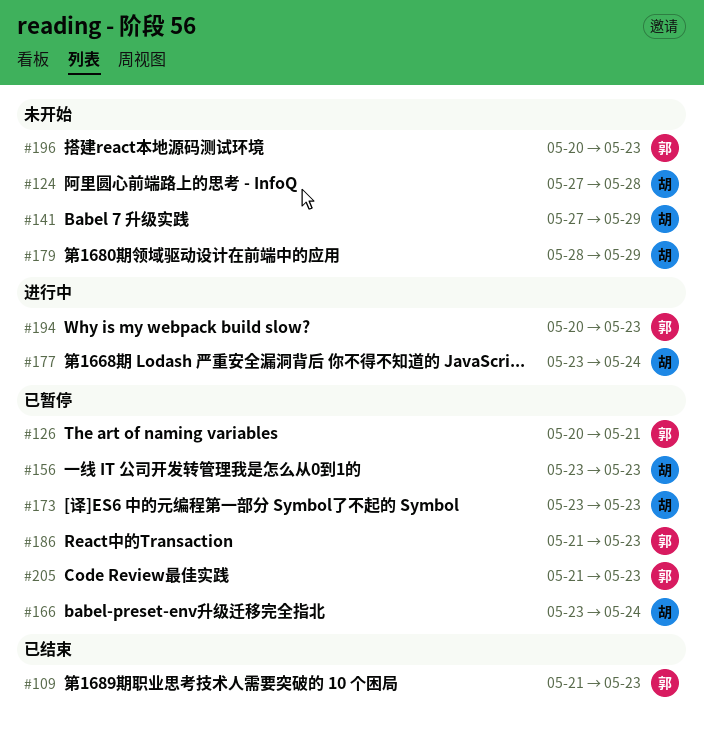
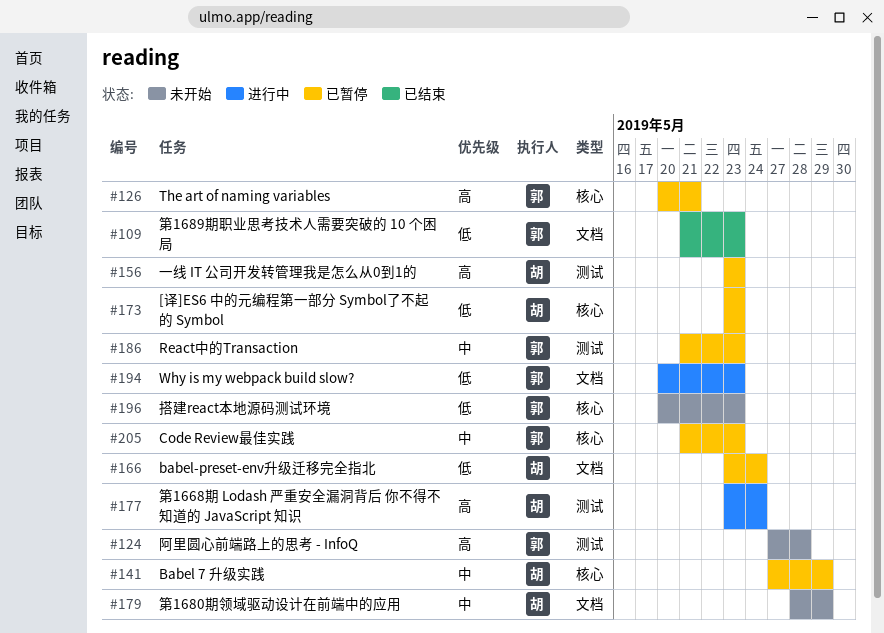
#124, owner: 胡 -> 郭
#141, status: 未开始 -> 已暂停

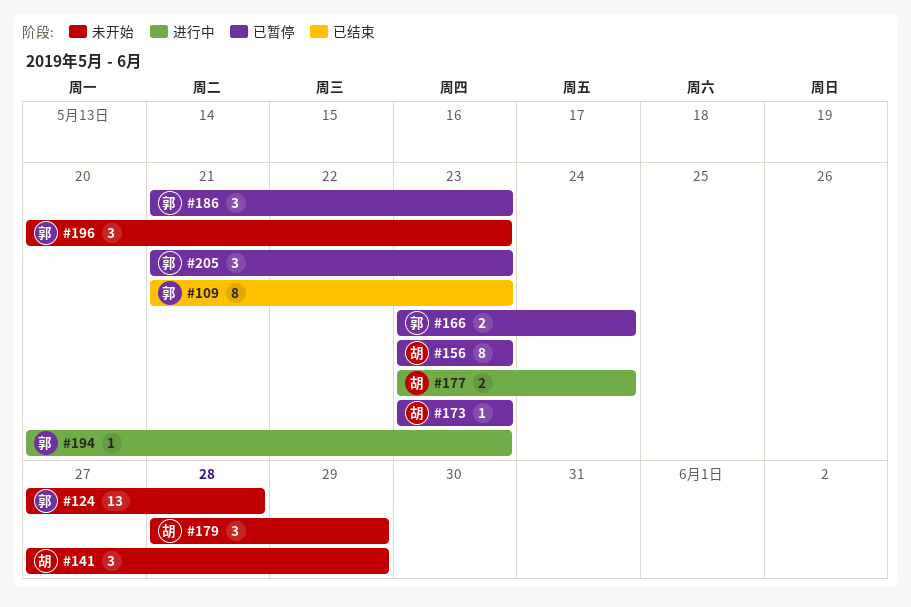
#126: present -> none
#141, status: 已暂停 -> 未开始
#166, owner: 胡 -> 郭

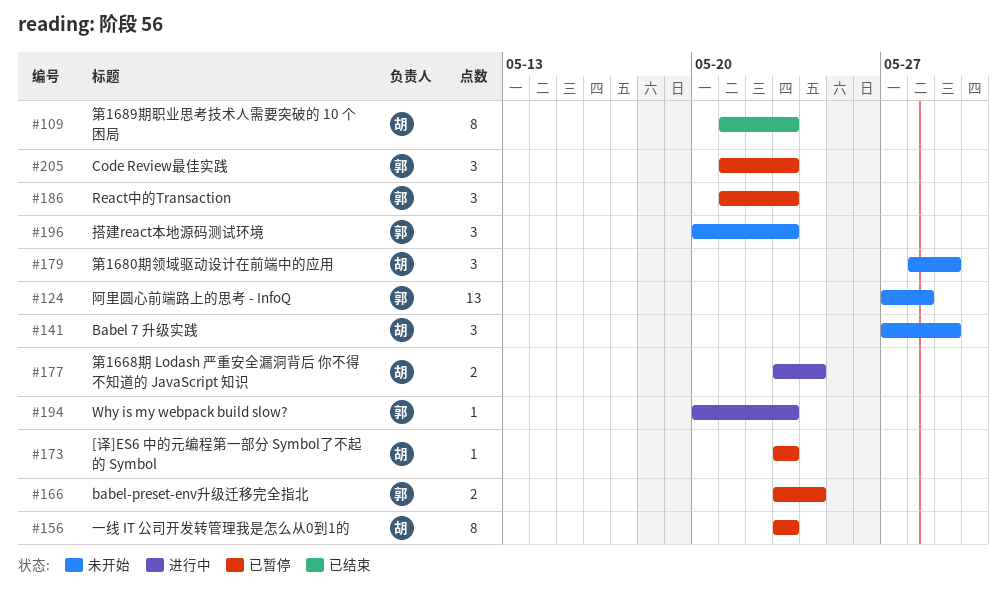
#109, owner: 郭 -> 胡

